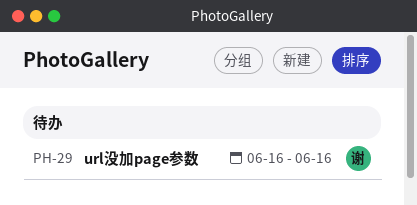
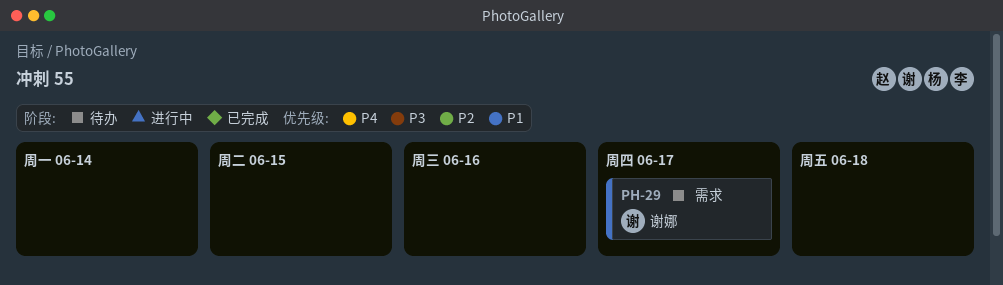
PH-29, due: Jun 16 -> Jun 17

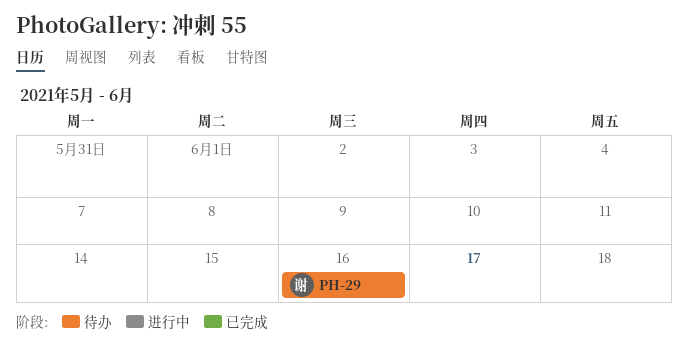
PH-29, due: Jun 17 -> Jun 16

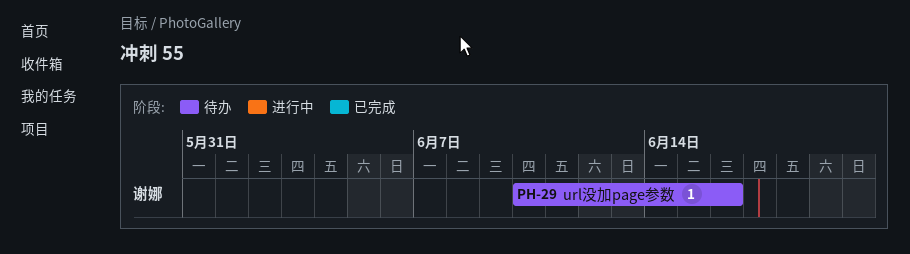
PH-29, start: Jun 16 -> Jun 10

